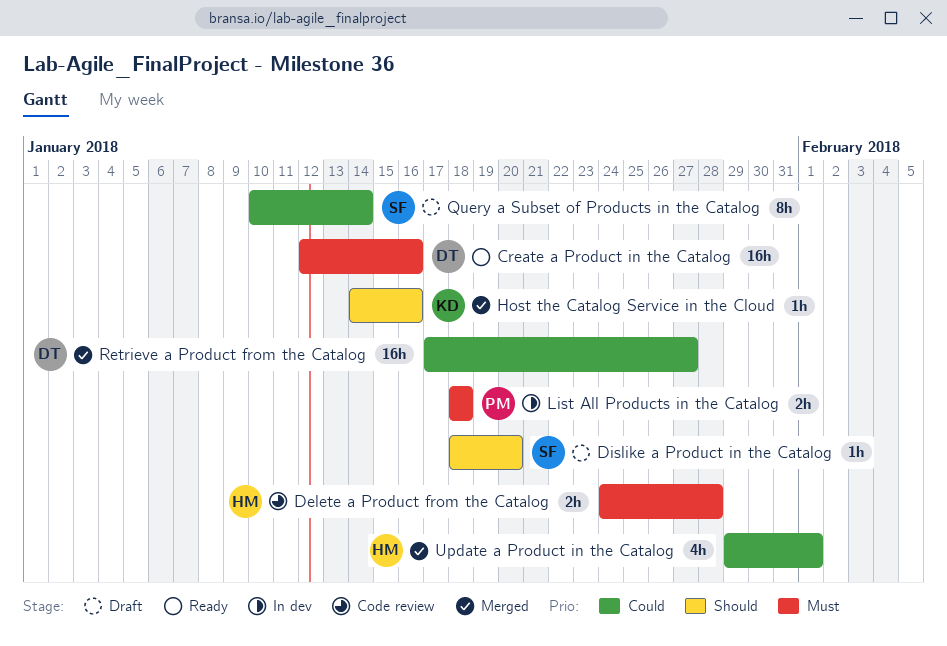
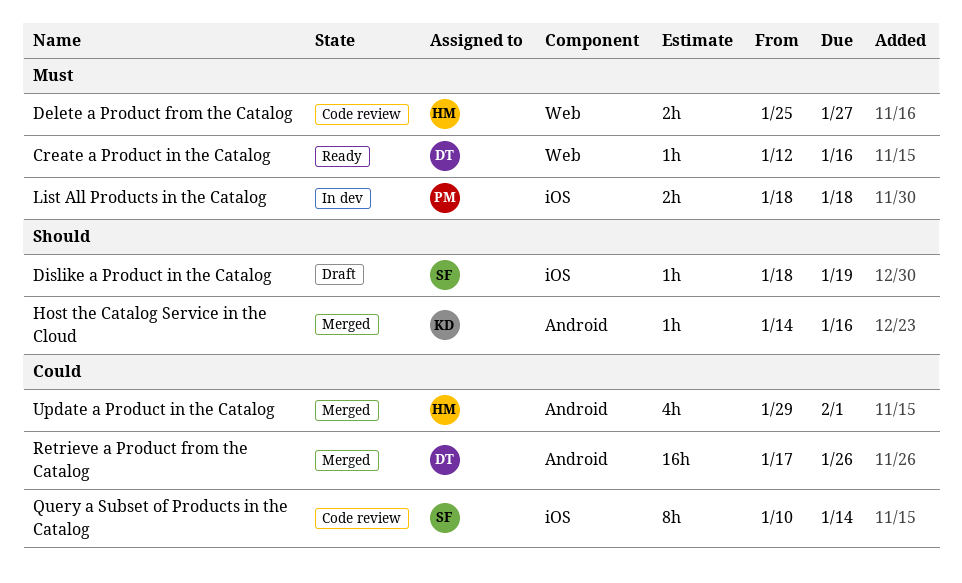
Create a Product in the Catalog, estimate: 16h -> 1h
Delete a Product from the Catalog, start: Jan 24 -> Jan 25
Delete a Product from the Catalog, due: Jan 28 -> Jan 27
Dislike a Product in the Catalog, due: Jan 20 -> Jan 19
Query a Subset of Products in the Catalog, status: Draft -> Code review
Retrieve a Product from the Catalog, due: Jan 27 -> Jan 26

